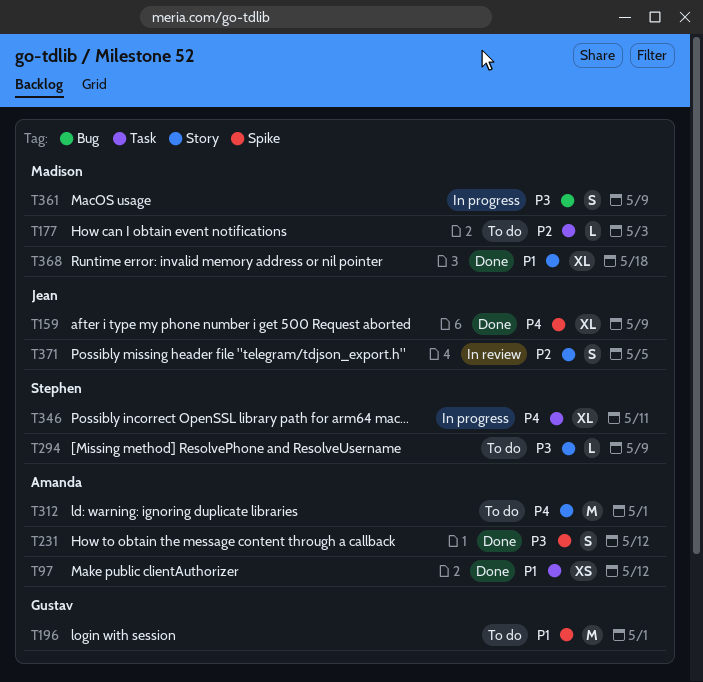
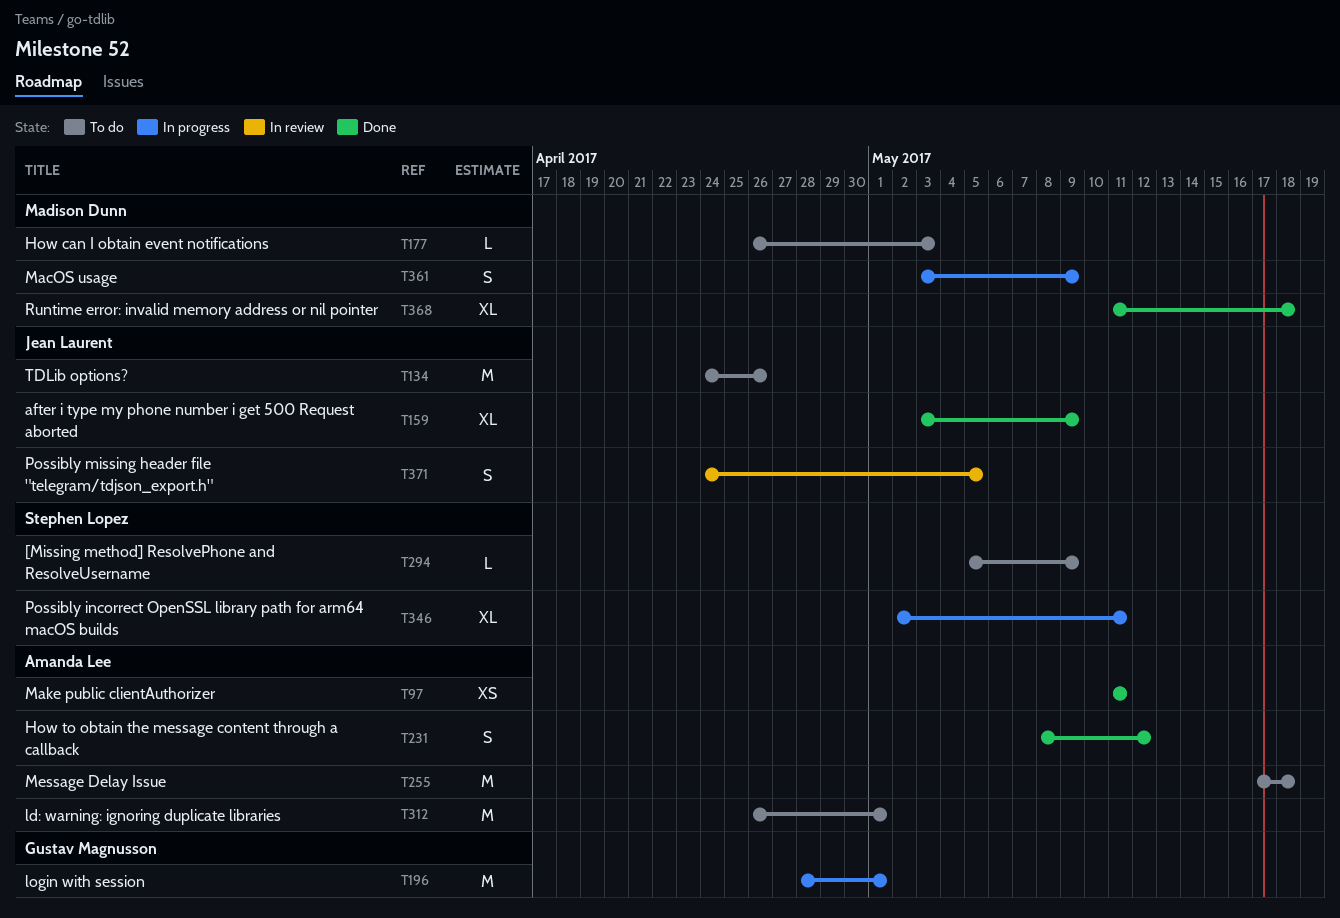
T97, due: May 12 -> May 11
T134: none -> present
T196, status: To do -> In progress
T255: none -> present

